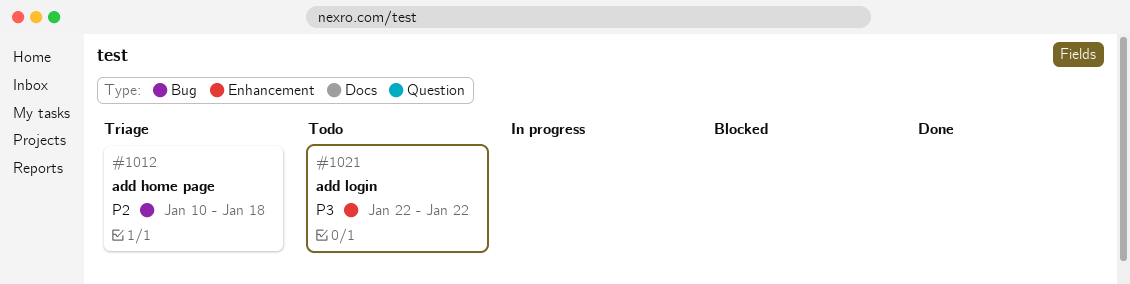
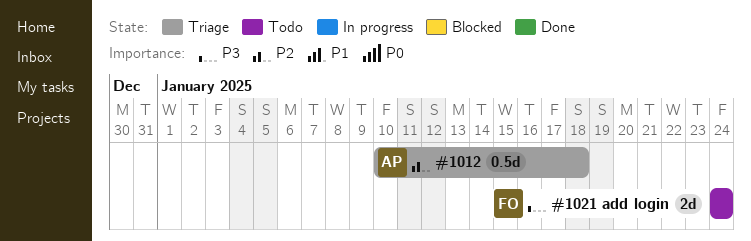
#1021, start: Jan 22 -> Jan 24
#1021, due: Jan 22 -> Jan 24

